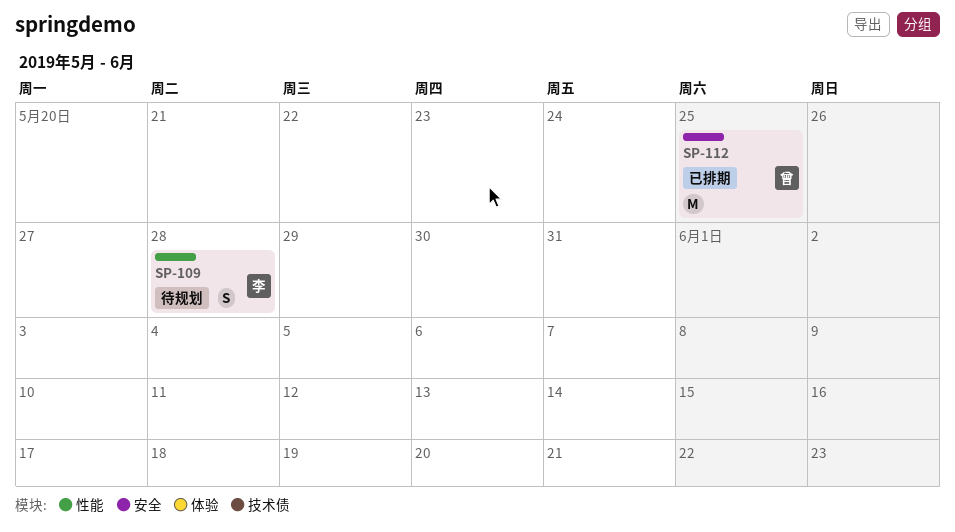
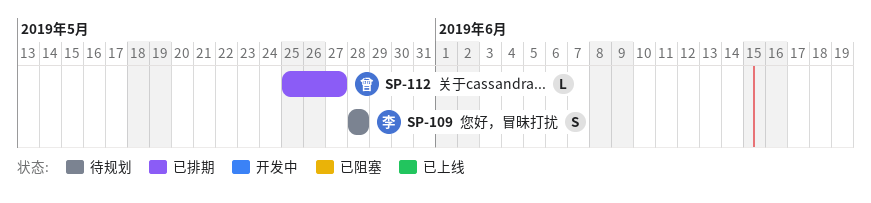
SP-112, estimate: M -> L
SP-112, due: May 25 -> May 27

